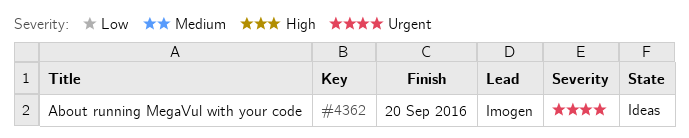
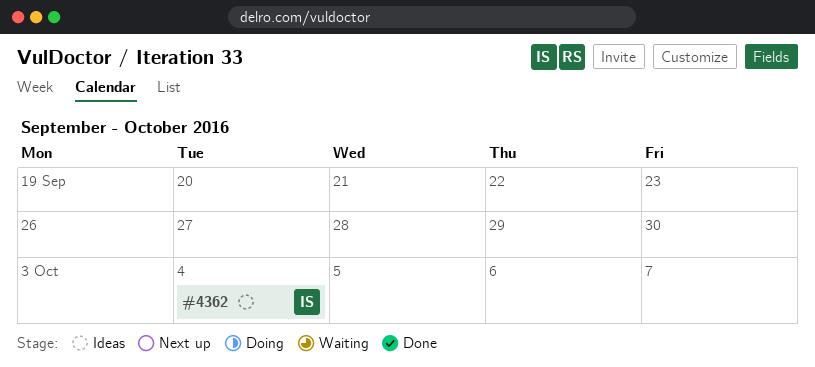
#4362, due: Sep 20 -> Oct 4

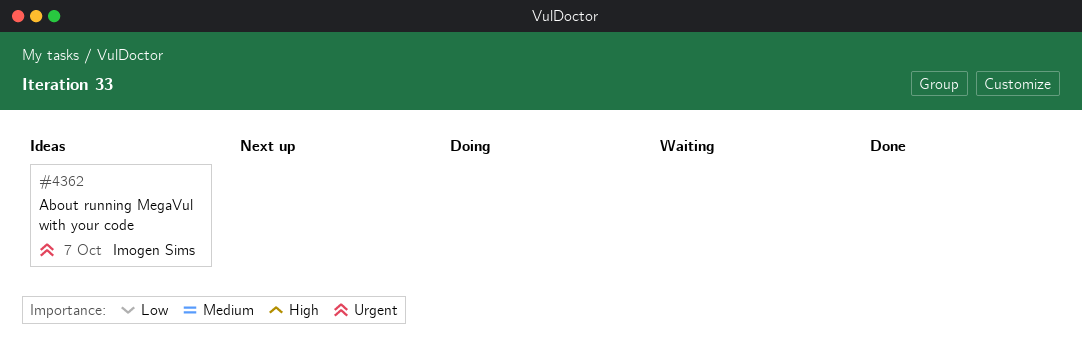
#4362, due: Oct 4 -> Oct 7

